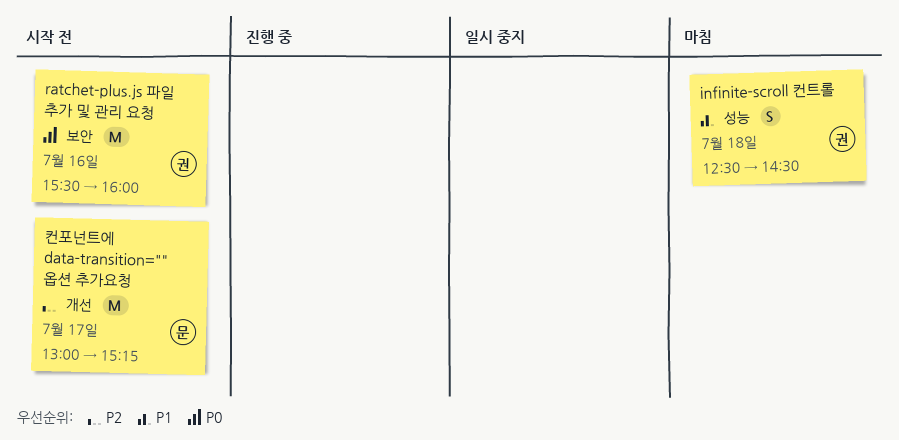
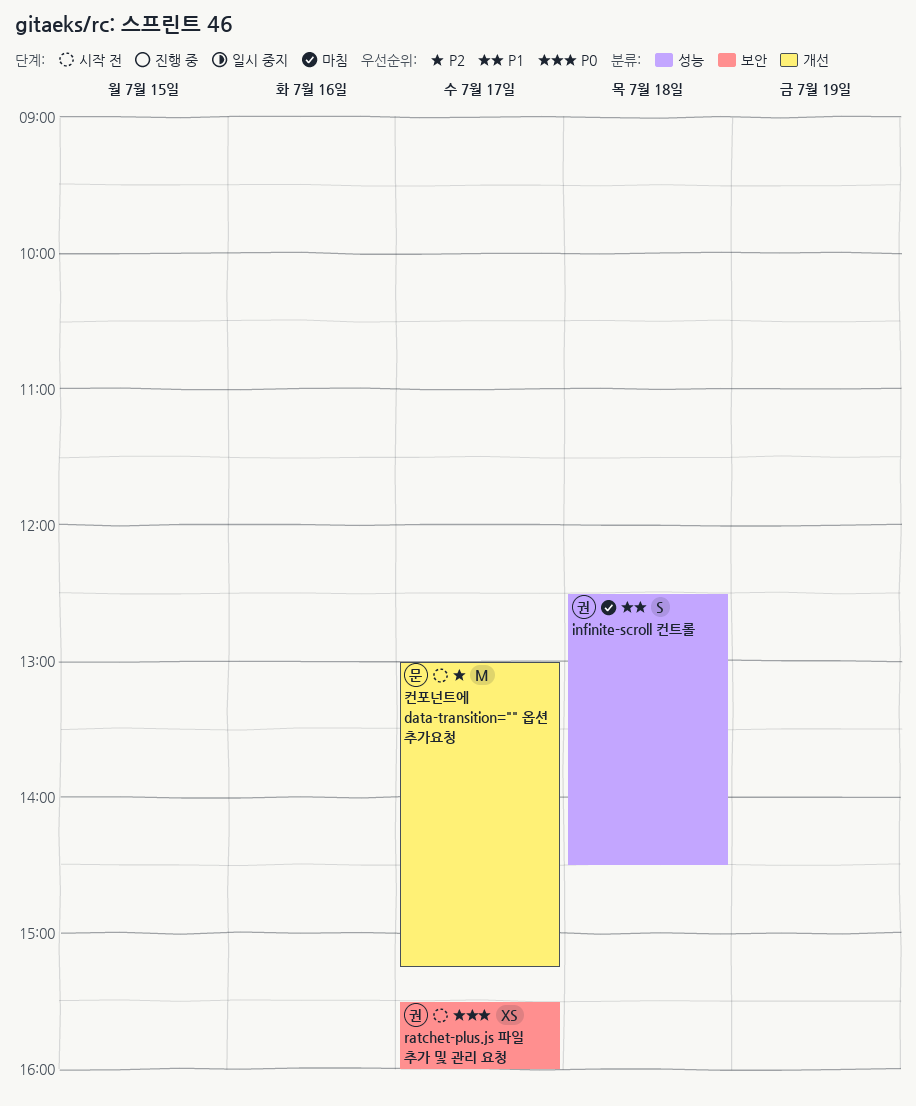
ratchet-plus.js 파일 추가 및 관리 요청, estimate: M -> XS
ratchet-plus.js 파일 추가 및 관리 요청, day: Jul 16 -> Jul 17

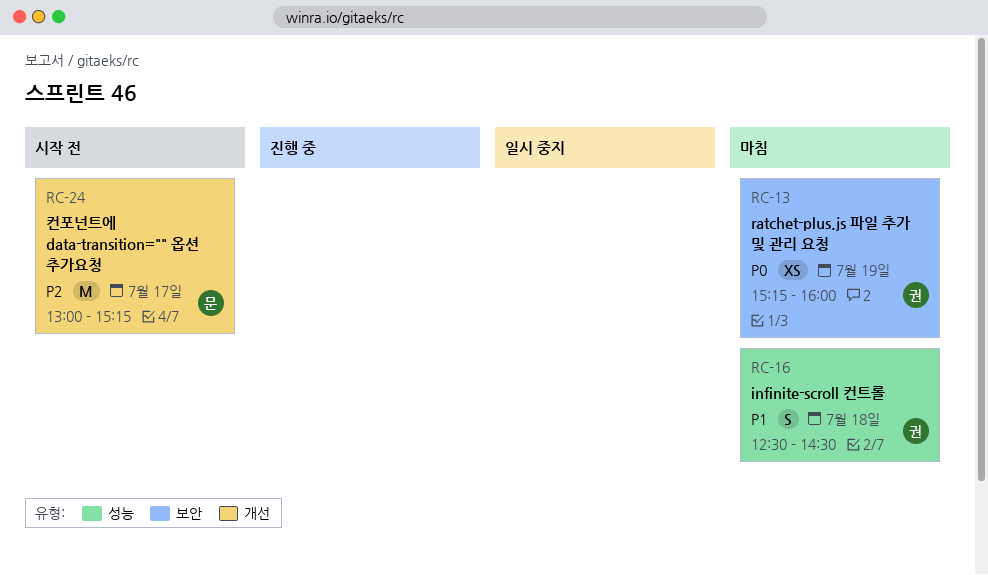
ratchet-plus.js 파일 추가 및 관리 요청, status: 시작 전 -> 마침
ratchet-plus.js 파일 추가 및 관리 요청, day: Jul 17 -> Jul 19
ratchet-plus.js 파일 추가 및 관리 요청, begins: 15:30 -> 15:15

